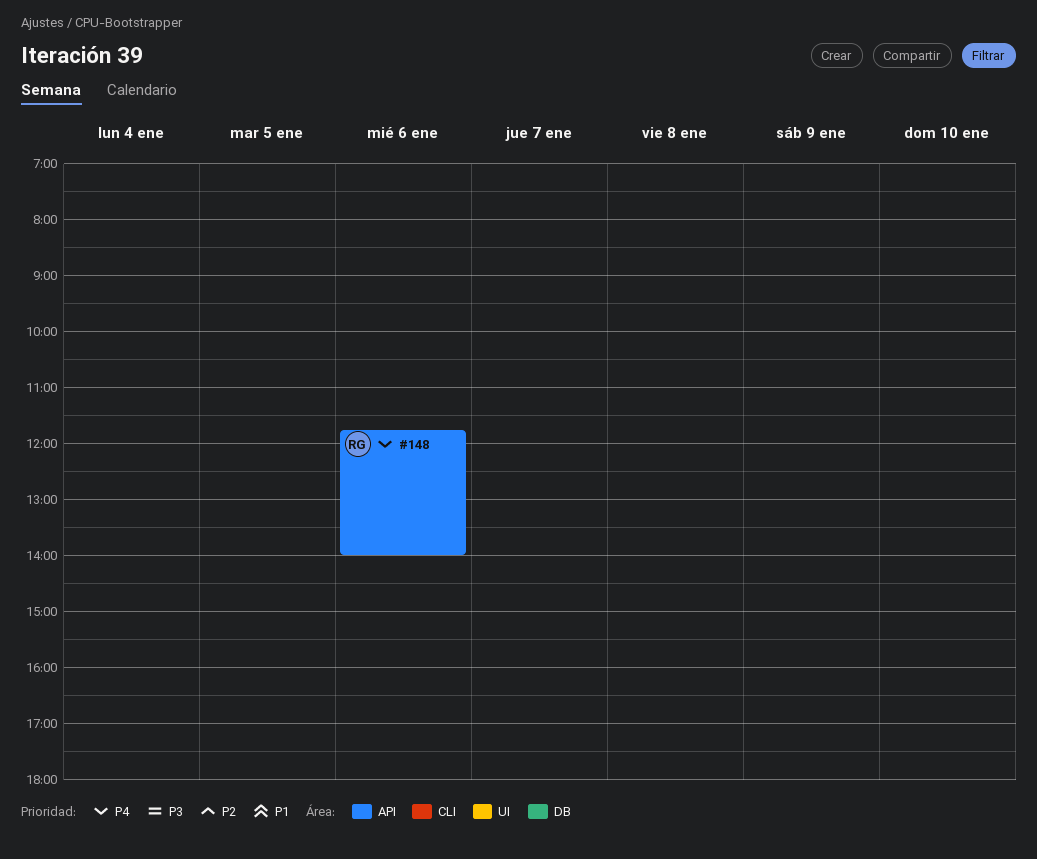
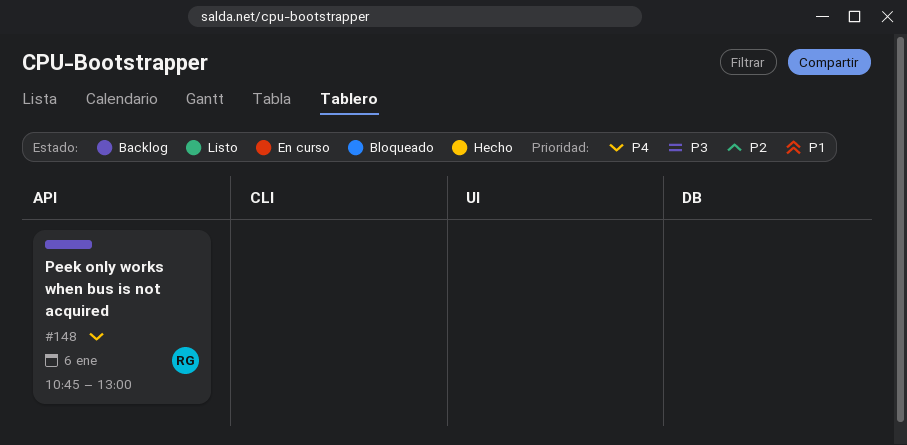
#148, begins: 11:45 -> 10:45
#148, ends: 14:00 -> 13:00

